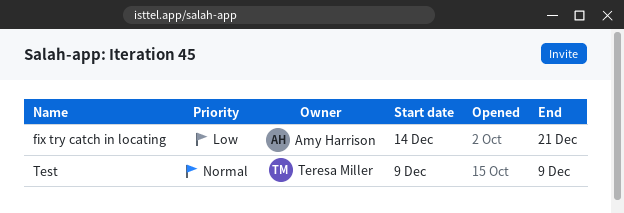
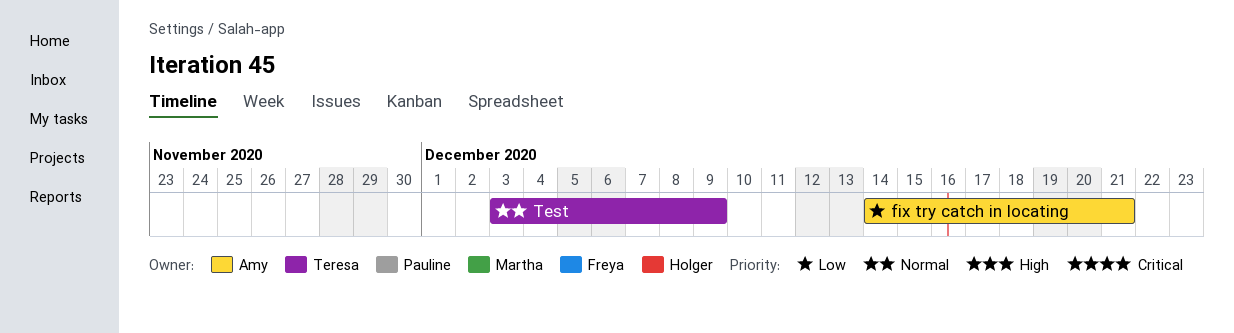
Test, start: Dec 9 -> Dec 3

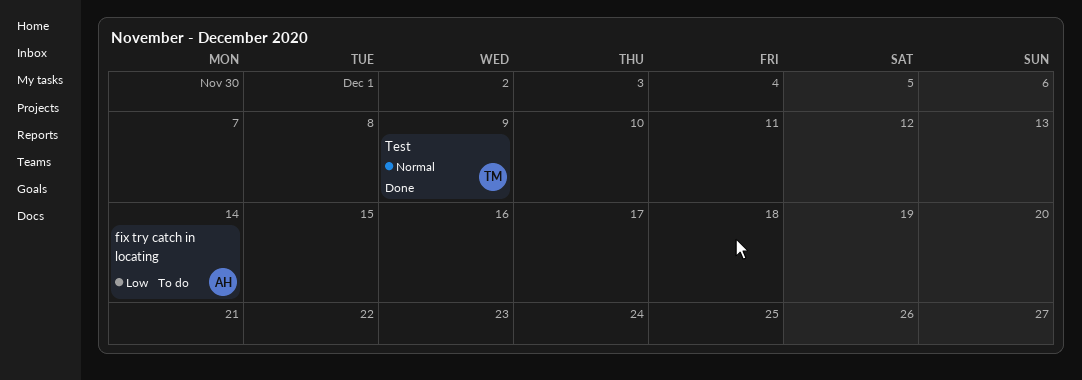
fix try catch in locating, due: Dec 21 -> Dec 14

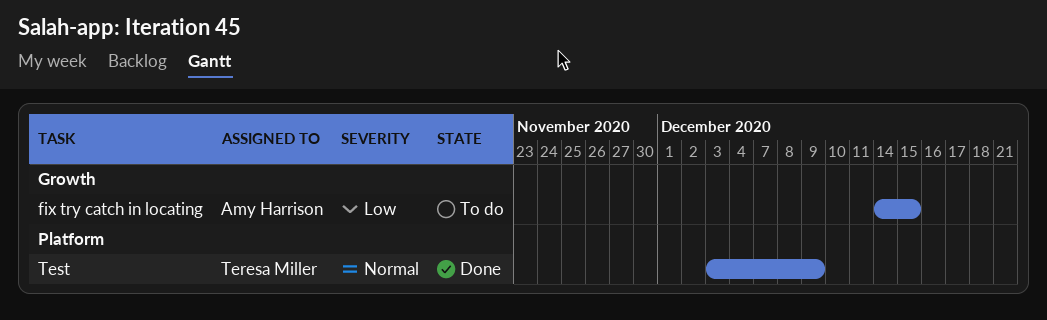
fix try catch in locating, due: Dec 14 -> Dec 15

